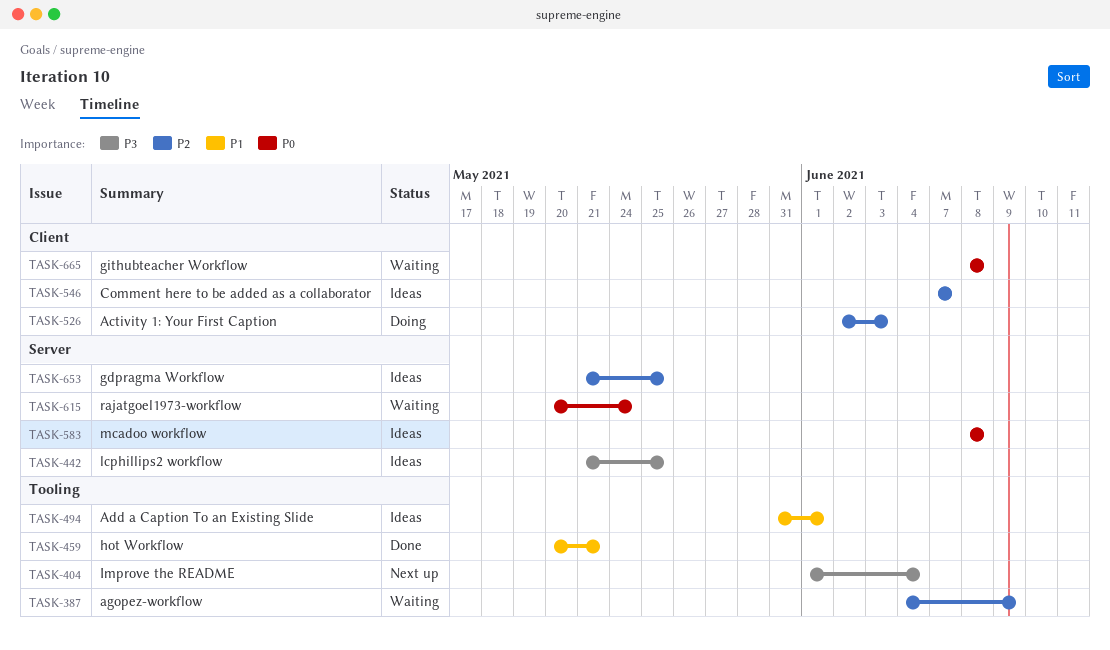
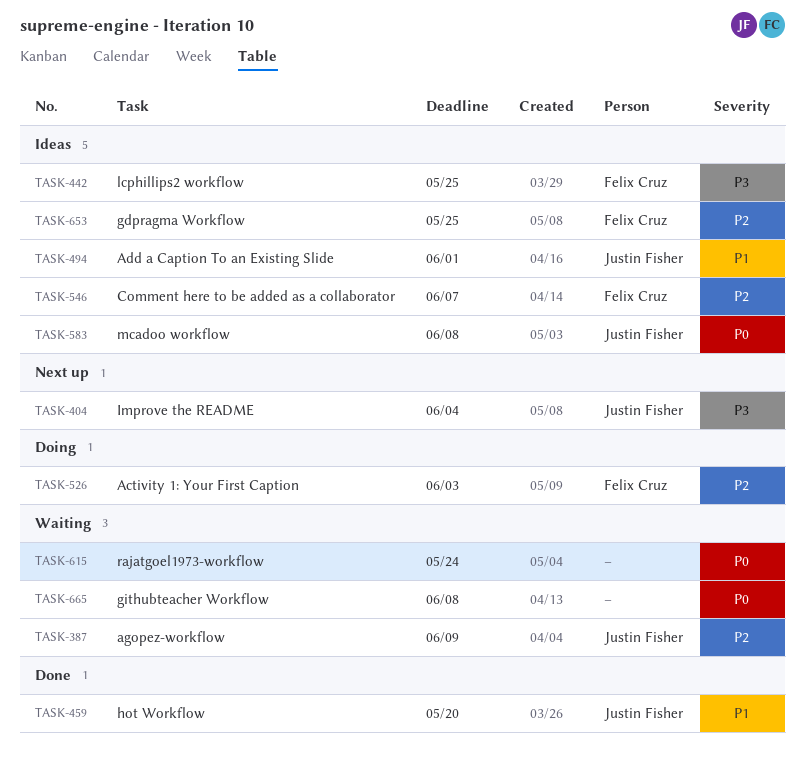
TASK-459, due: May 21 -> May 20

